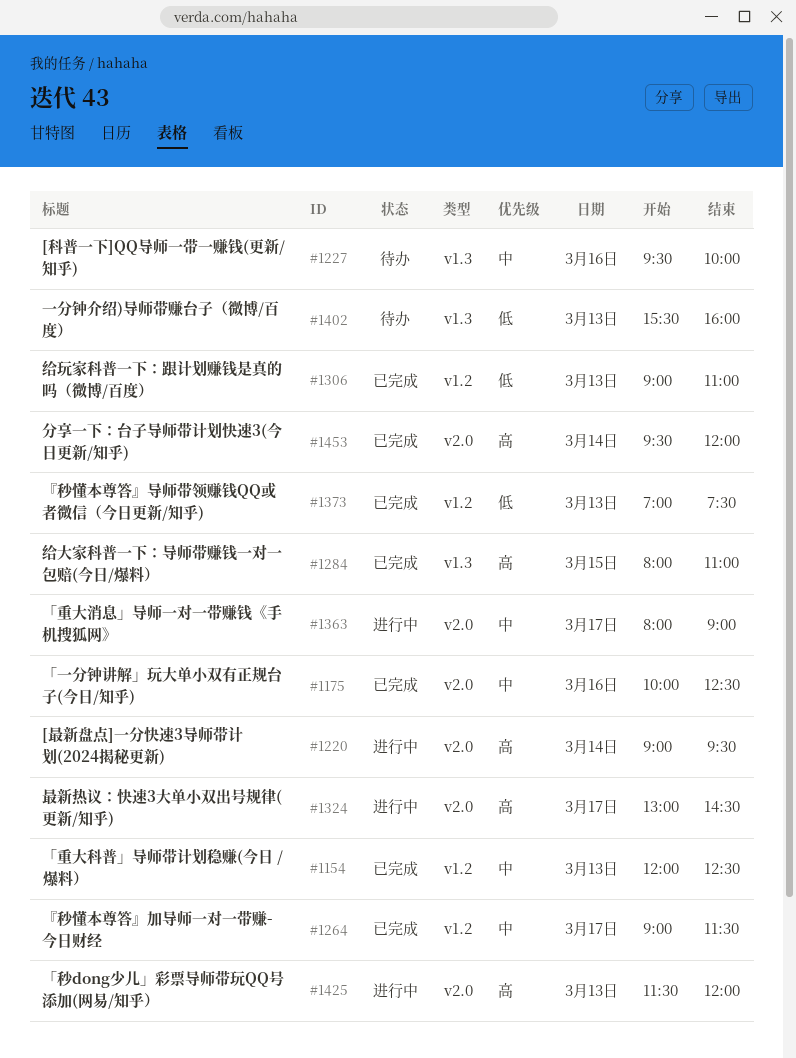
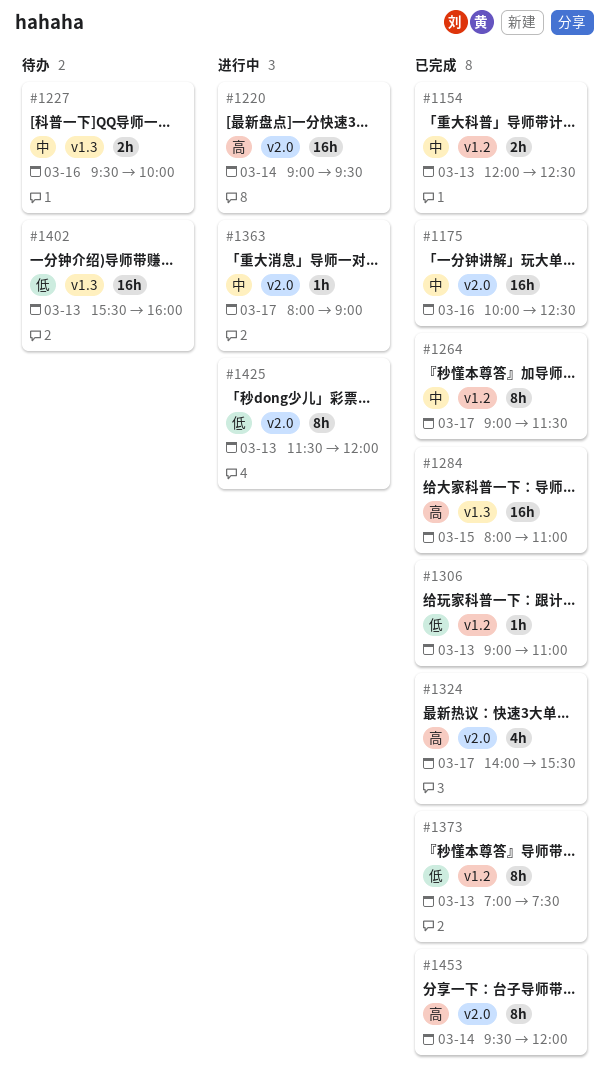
#1324, status: 进行中 -> 已完成
#1324, begins: 13:00 -> 14:00
#1324, ends: 14:30 -> 15:30
#1425, priority: 高 -> 低

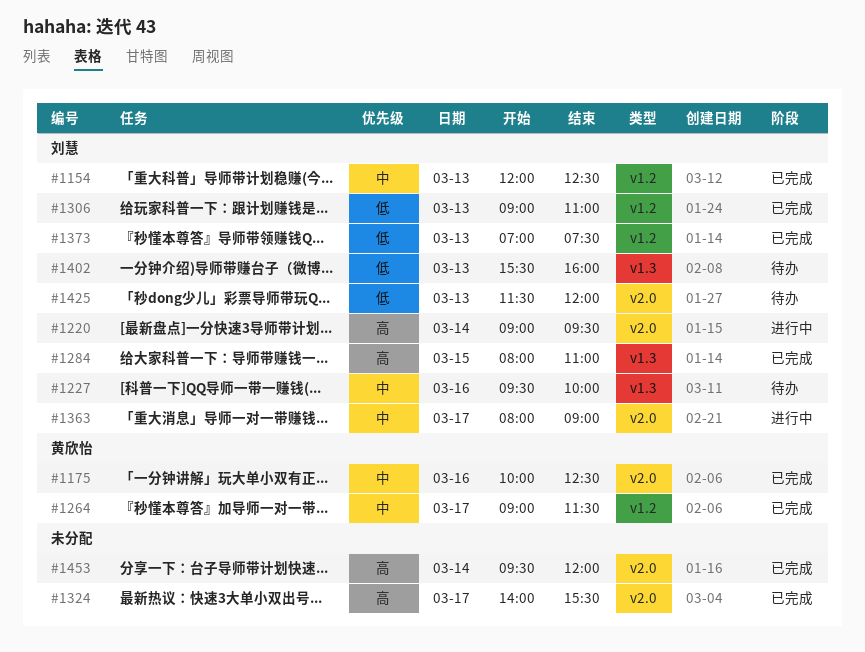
#1425, status: 进行中 -> 待办

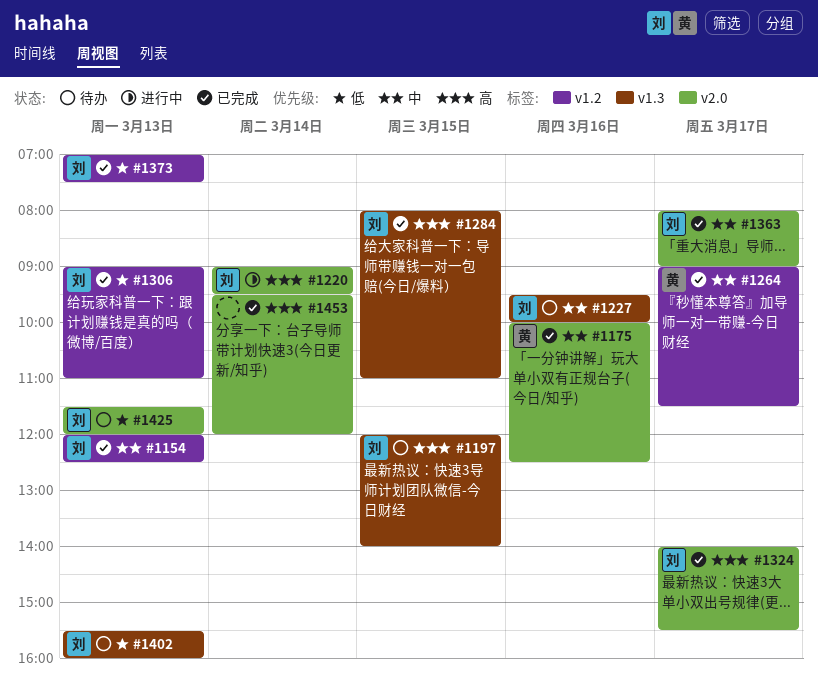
#1197: none -> present
#1324, owner: none -> 刘慧
#1363, status: 进行中 -> 已完成

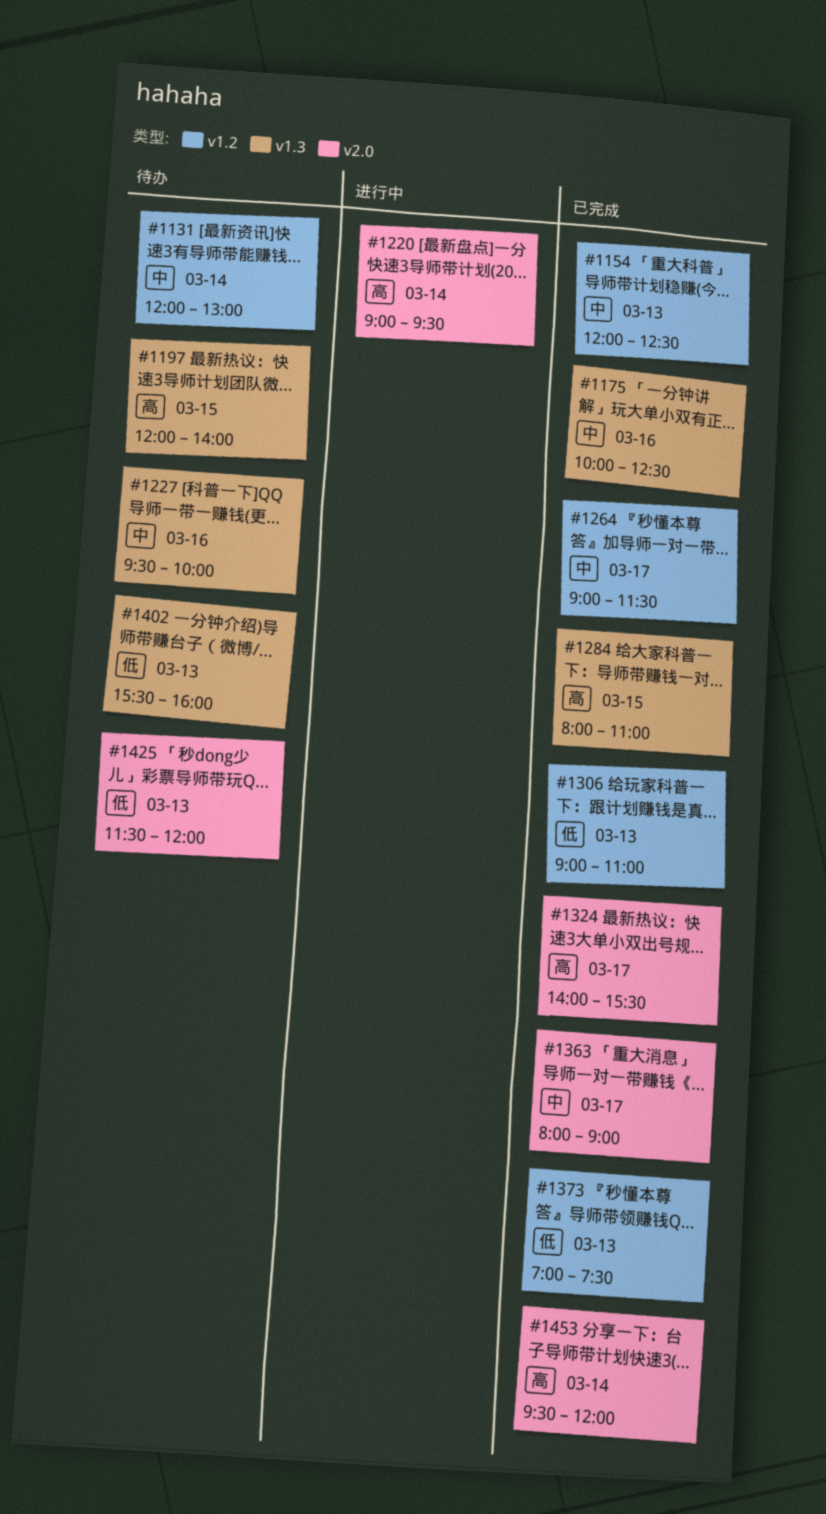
#1131: none -> present
#1175, label: v2.0 -> v1.3

